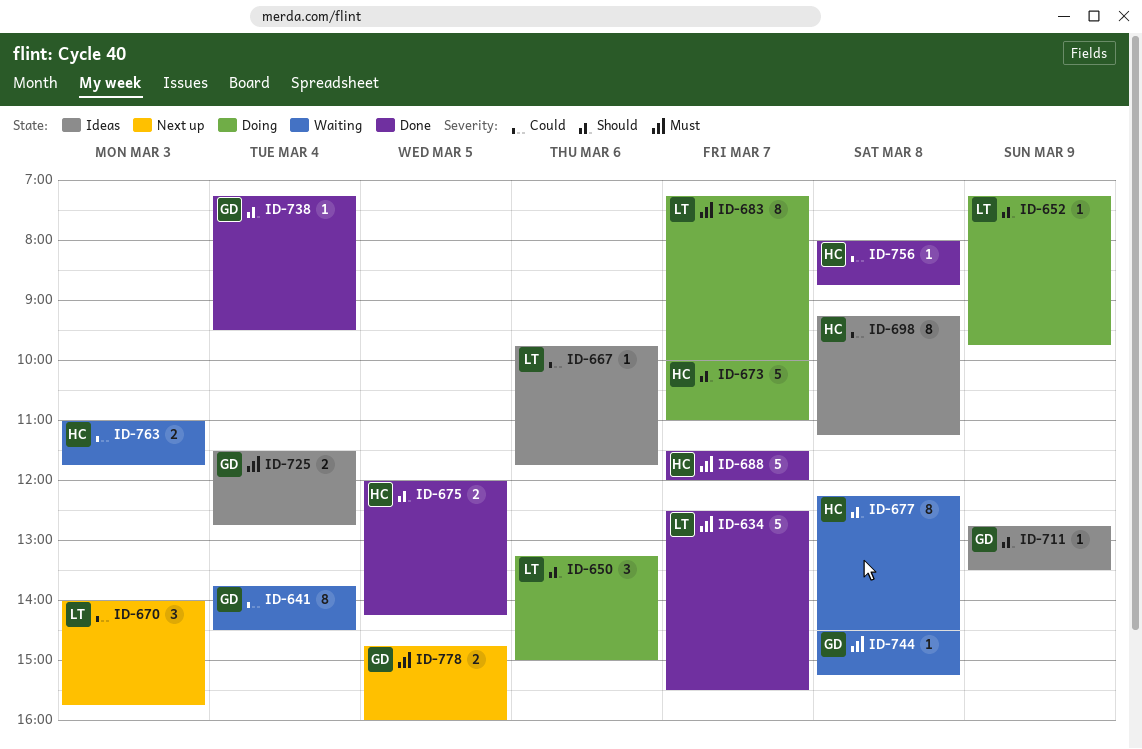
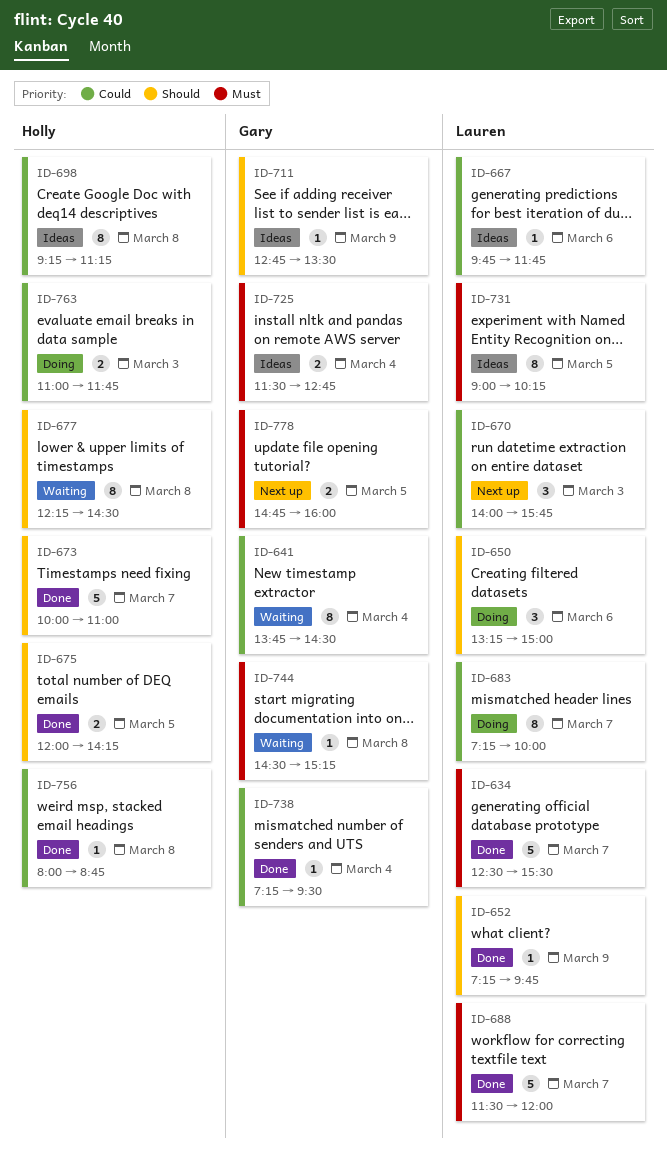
ID-652, status: Doing -> Done
ID-673, status: Doing -> Done
ID-683, priority: Must -> Could
ID-688, owner: Holly -> Lauren
ID-731: none -> present
ID-738, priority: Should -> Could
ID-763, status: Waiting -> Doing

